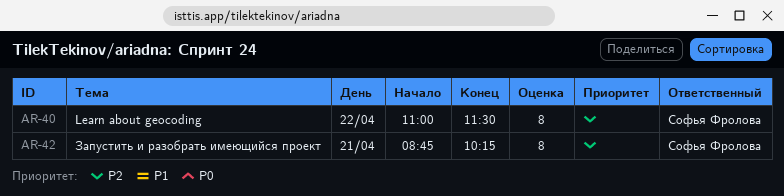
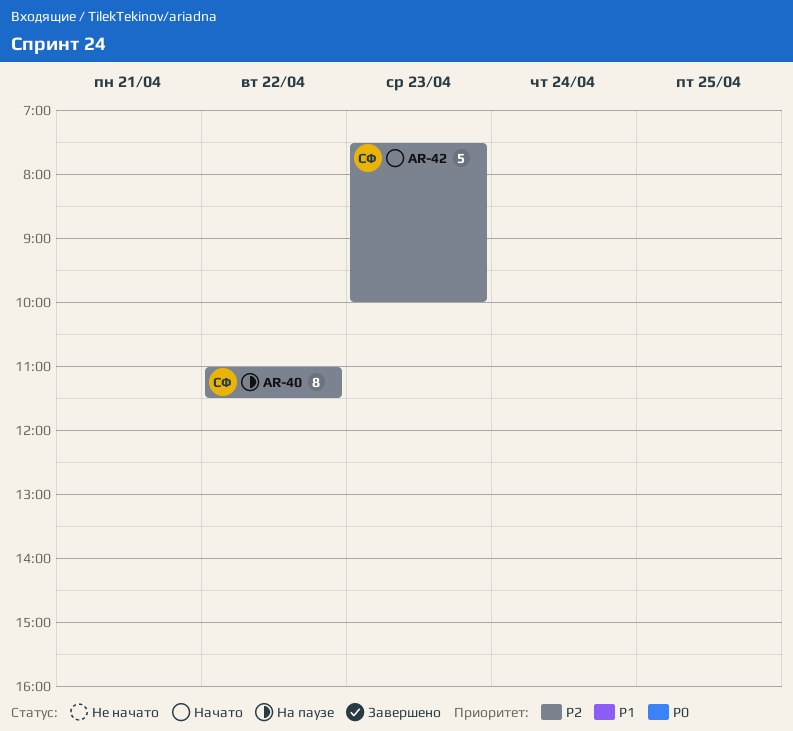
AR-42, estimate: 8 -> 5
AR-42, day: Apr 21 -> Apr 23
AR-42, begins: 08:45 -> 07:30
AR-42, ends: 10:15 -> 10:00

